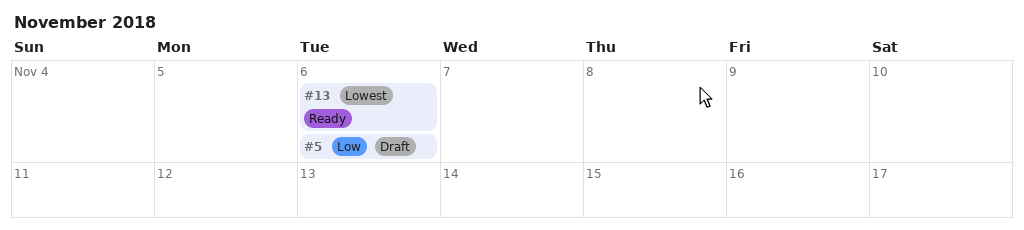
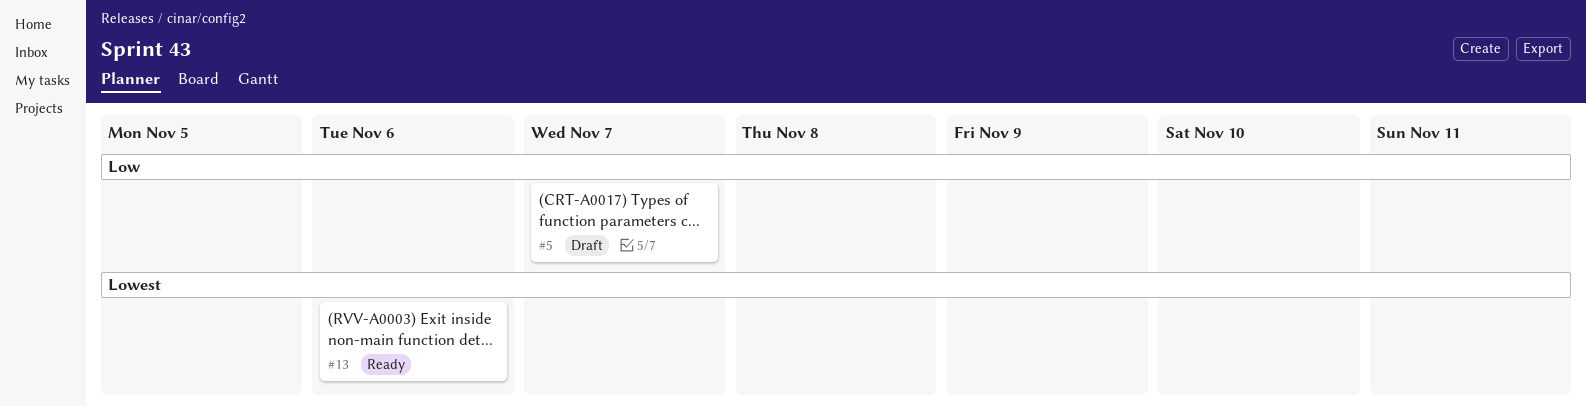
#5, due: Nov 6 -> Nov 7

